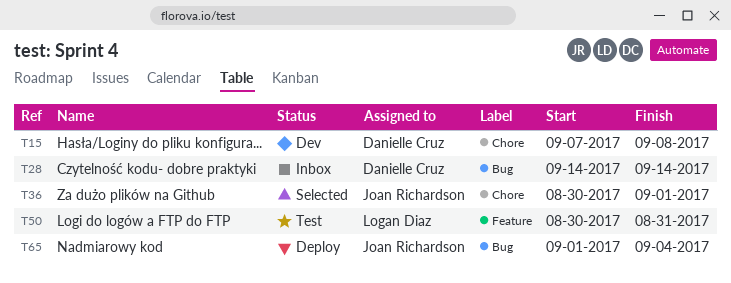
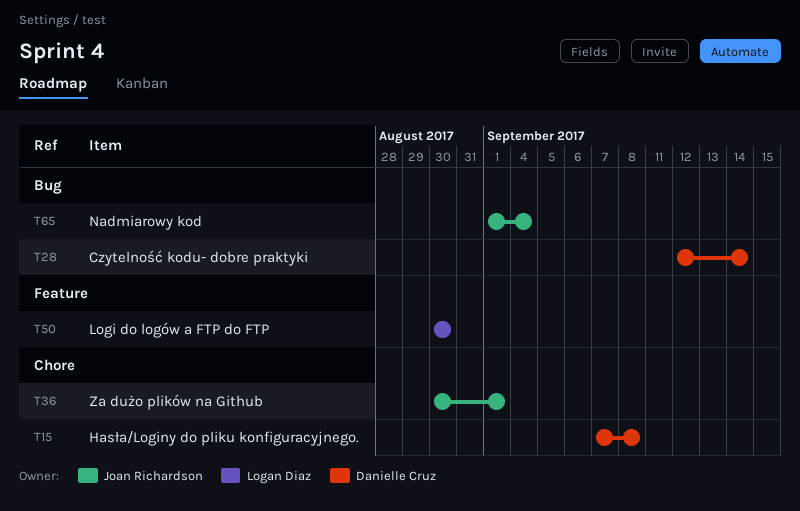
T28, start: Sep 14 -> Sep 12
T50, due: Aug 31 -> Aug 30

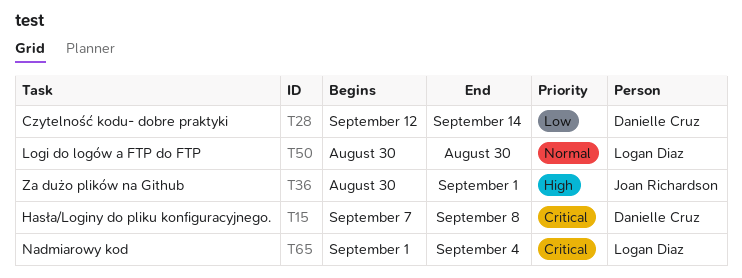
T65, owner: Joan Richardson -> Logan Diaz

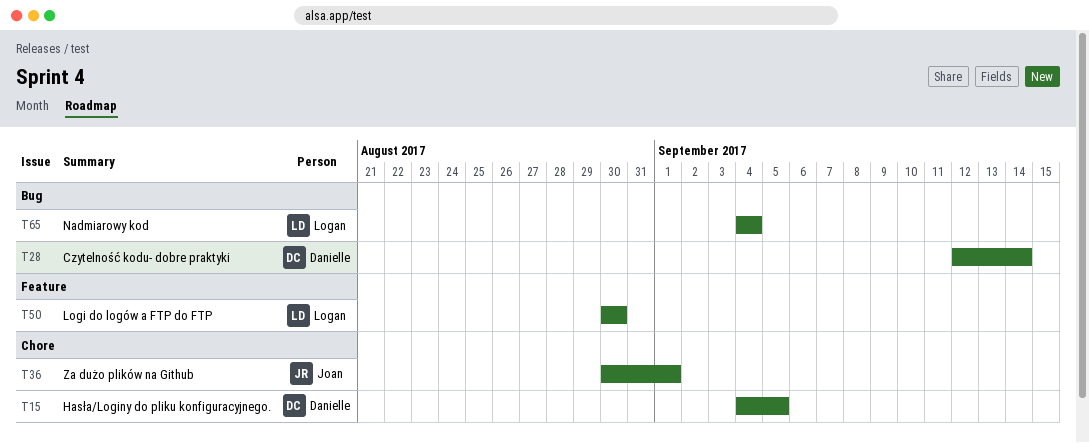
T15, start: Sep 7 -> Sep 4
T15, due: Sep 8 -> Sep 5
T65, start: Sep 1 -> Sep 4

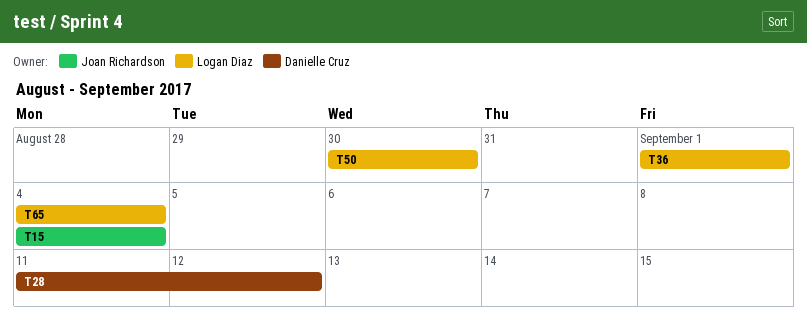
T15, owner: Danielle Cruz -> Joan Richardson
T15, due: Sep 5 -> Sep 4
T28, start: Sep 12 -> Sep 11
T28, due: Sep 14 -> Sep 12
T36, owner: Joan Richardson -> Logan Diaz
T36, start: Aug 30 -> Sep 1

